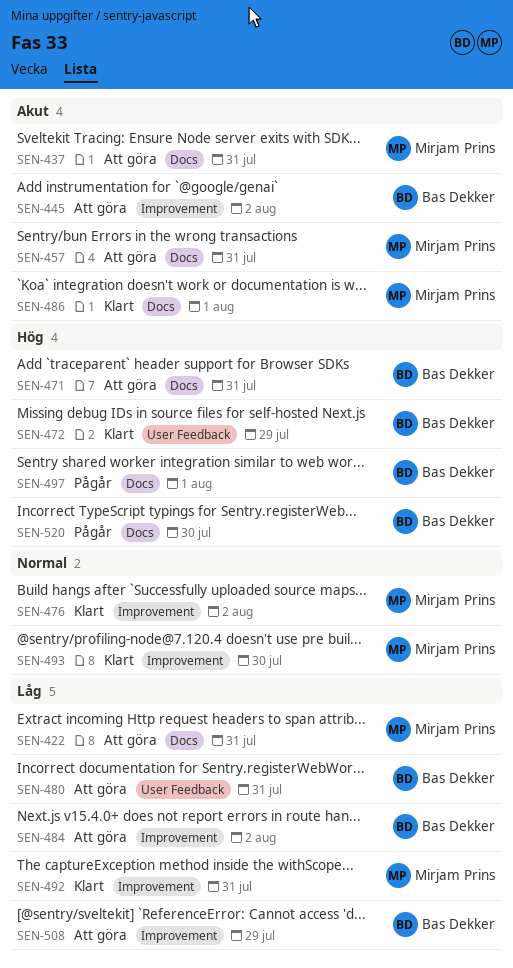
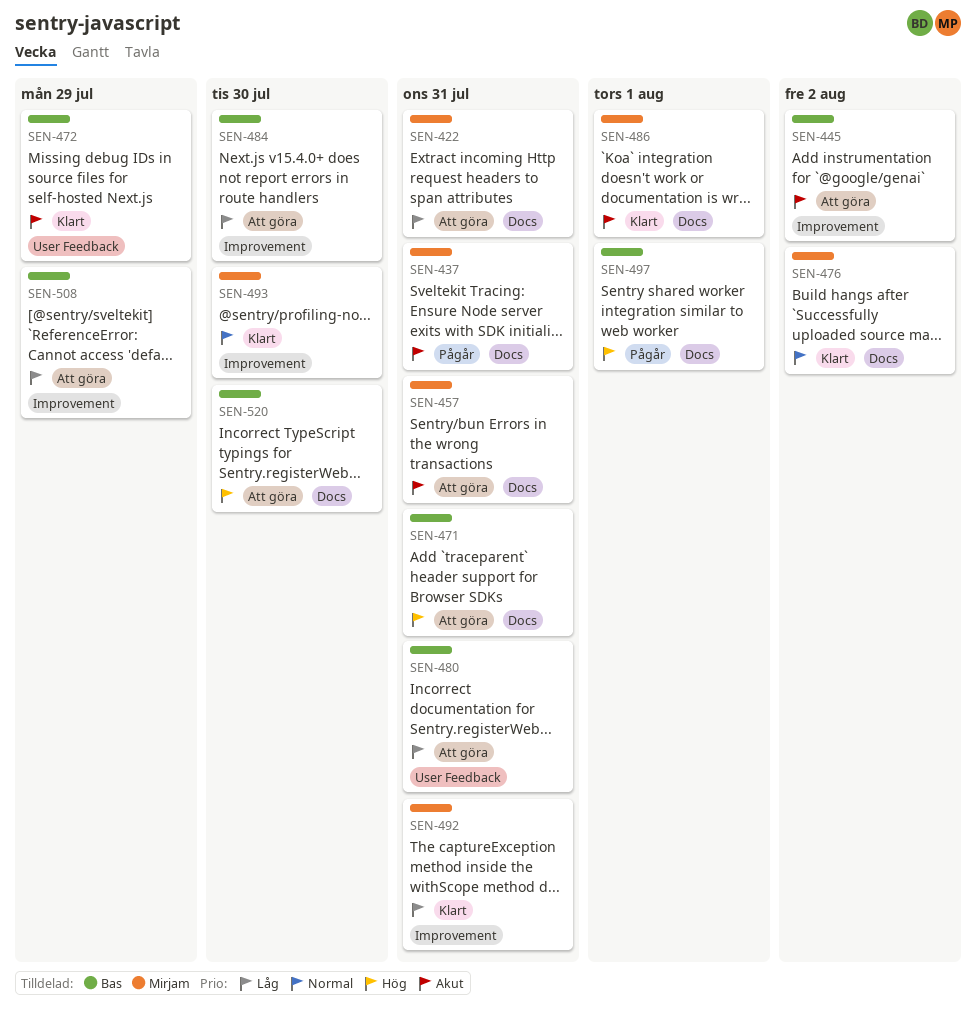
SEN-437, status: Att göra -> Pågår
SEN-472, priority: Hög -> Akut
SEN-476, label: Improvement -> Docs
SEN-484, due: Aug 2 -> Jul 30
SEN-520, status: Pågår -> Att göra

